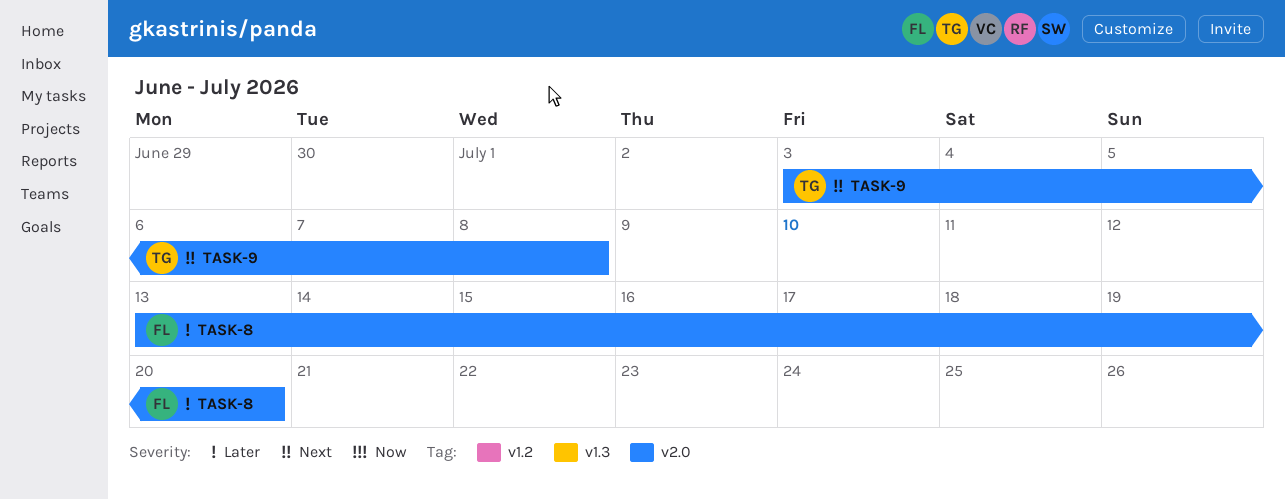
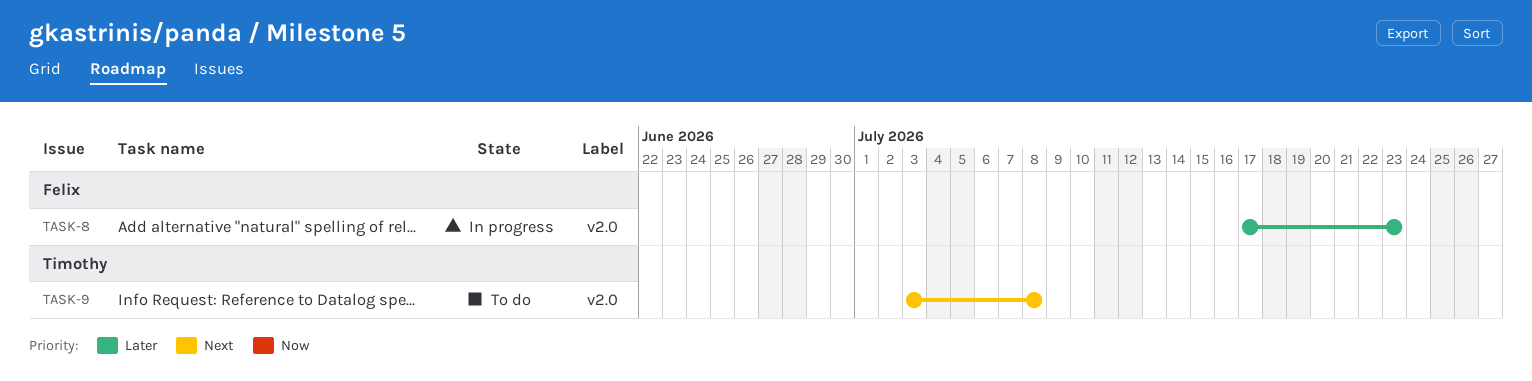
TASK-8, start: Jul 13 -> Jul 17
TASK-8, due: Jul 20 -> Jul 23

